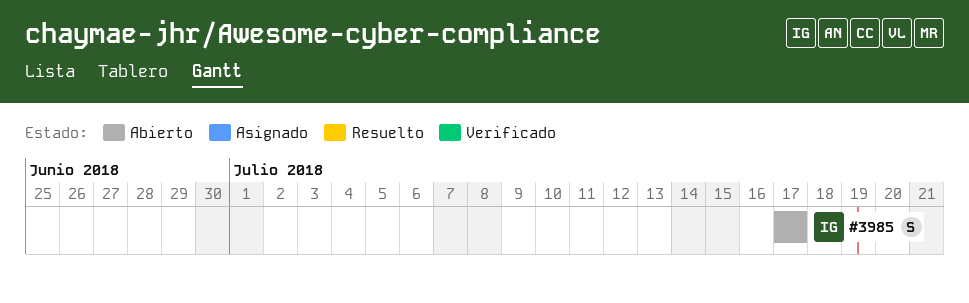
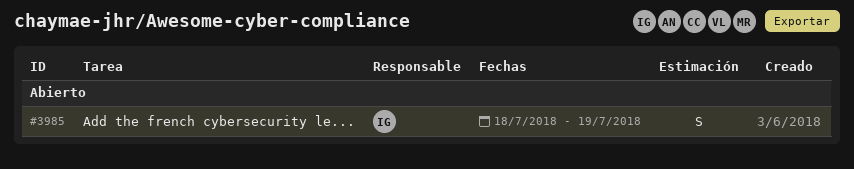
#3985, start: Jul 17 -> Jul 18
#3985, due: Jul 17 -> Jul 19

